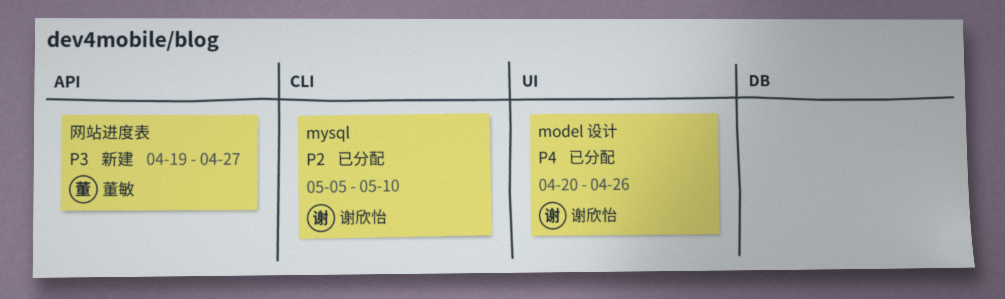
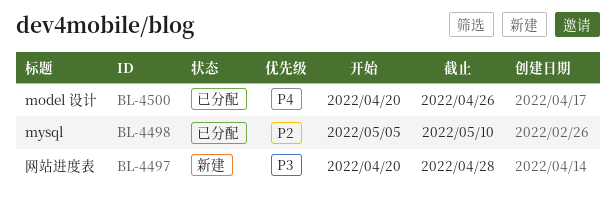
网站进度表, start: Apr 19 -> Apr 20
网站进度表, due: Apr 27 -> Apr 28

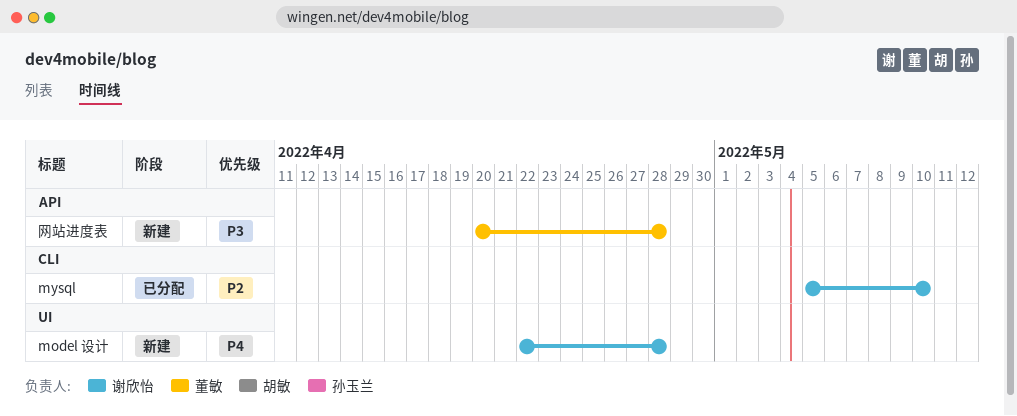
model 设计, status: 已分配 -> 新建
model 设计, start: Apr 20 -> Apr 22
model 设计, due: Apr 26 -> Apr 28

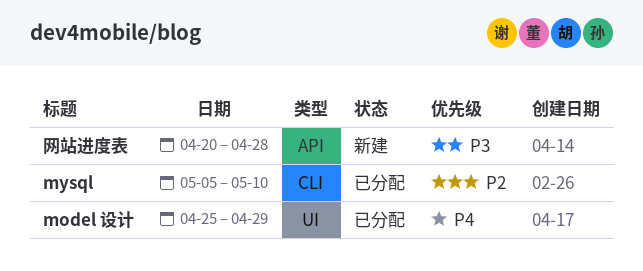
model 设计, status: 新建 -> 已分配
model 设计, start: Apr 22 -> Apr 25
model 设计, due: Apr 28 -> Apr 29

